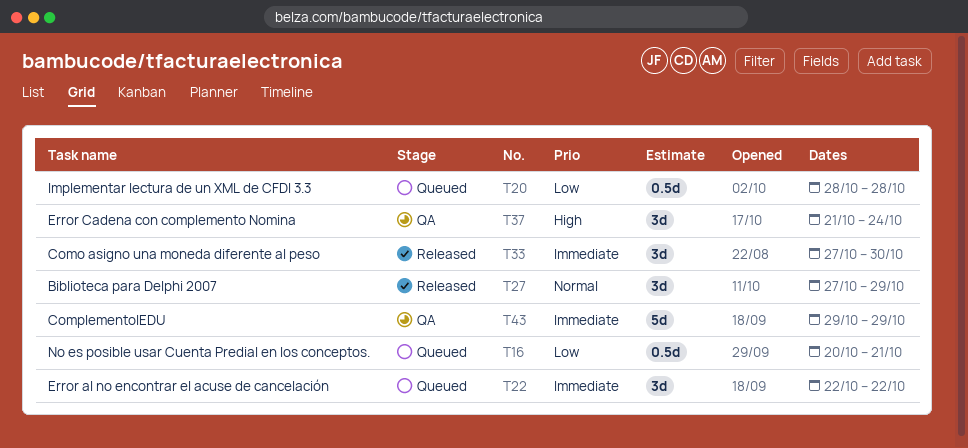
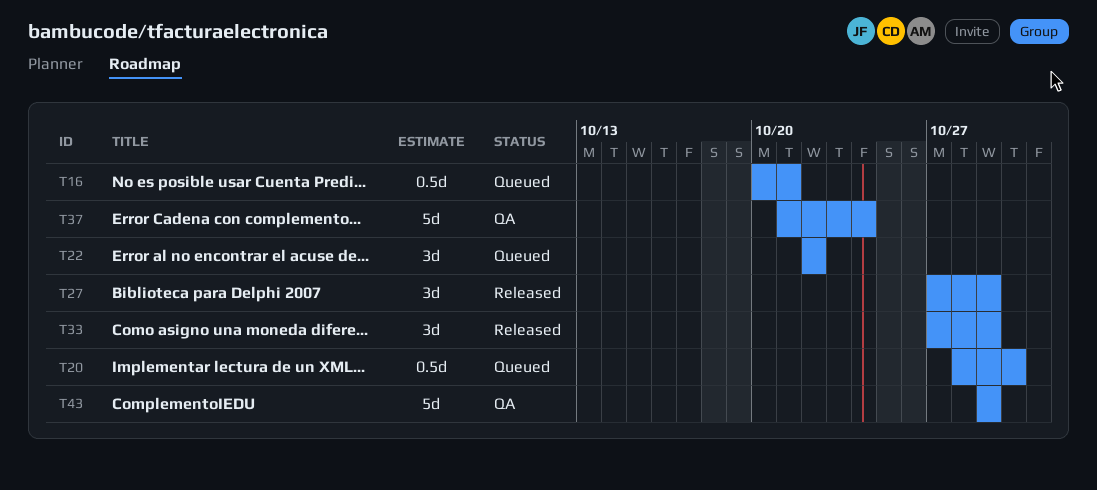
T20, due: Oct 28 -> Oct 30
T33, due: Oct 30 -> Oct 29
T37, estimate: 3d -> 5d

